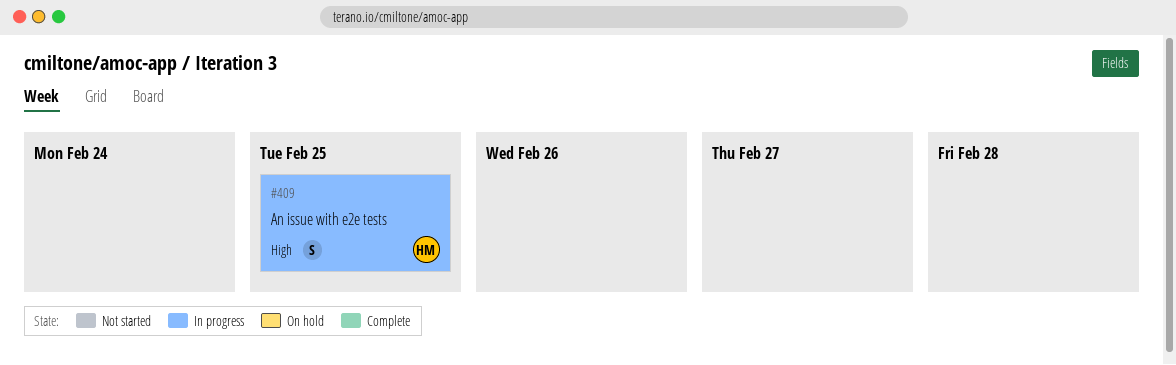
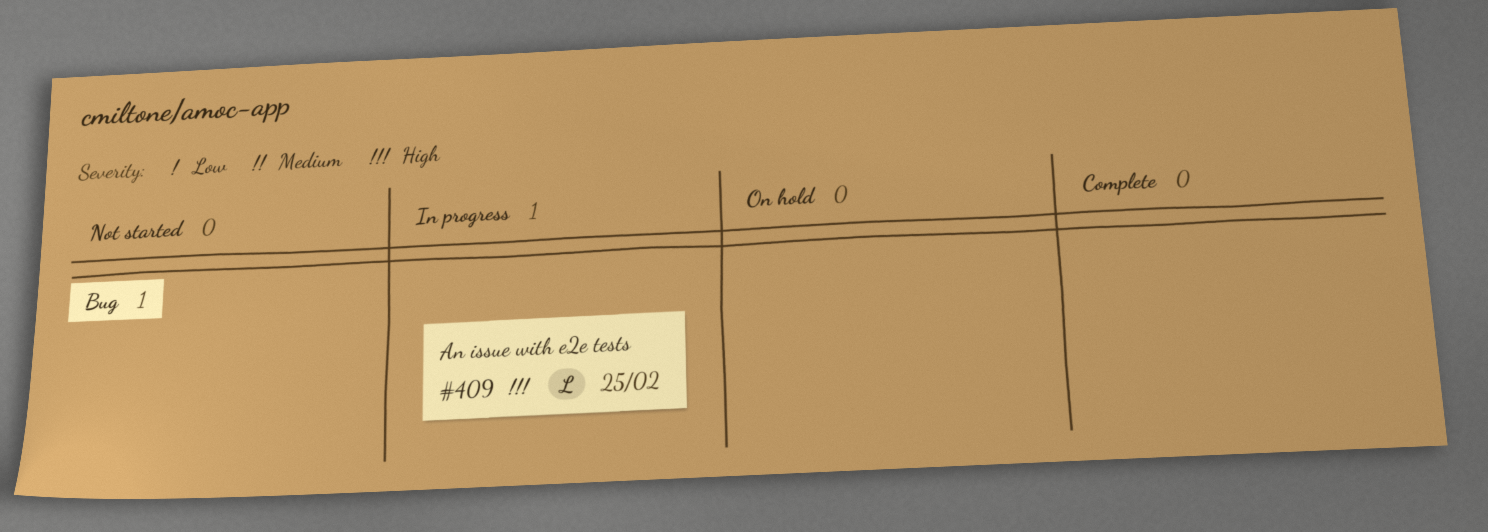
#409, estimate: S -> L

